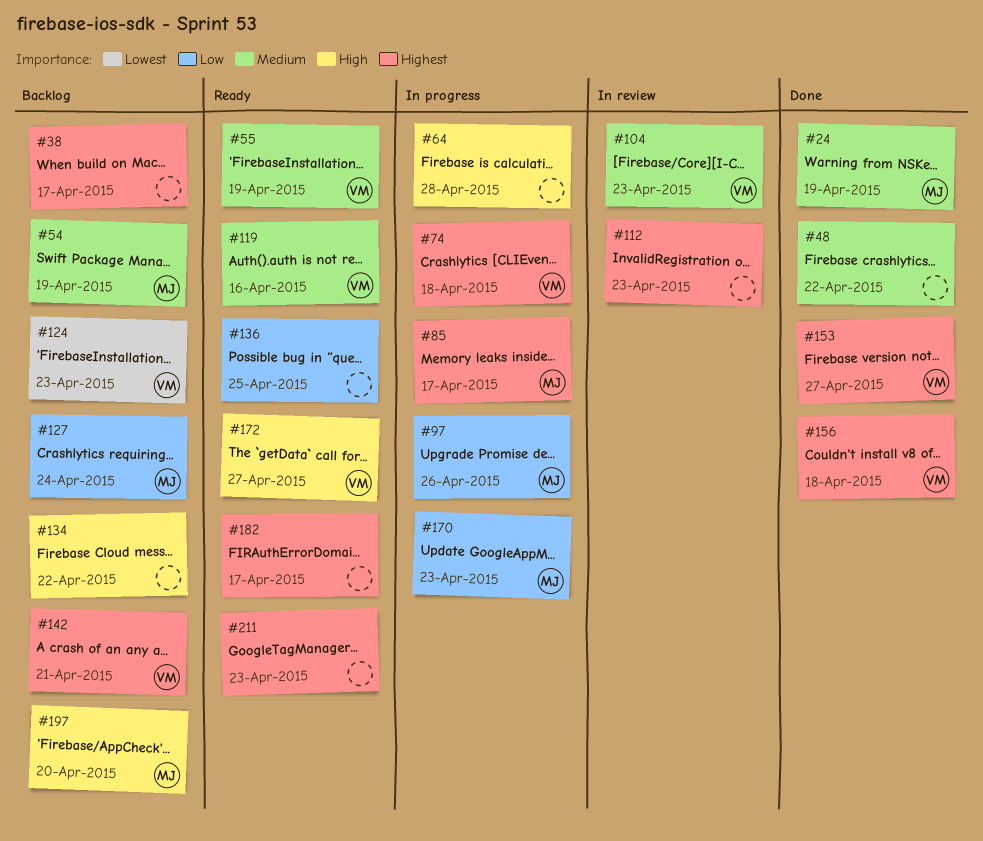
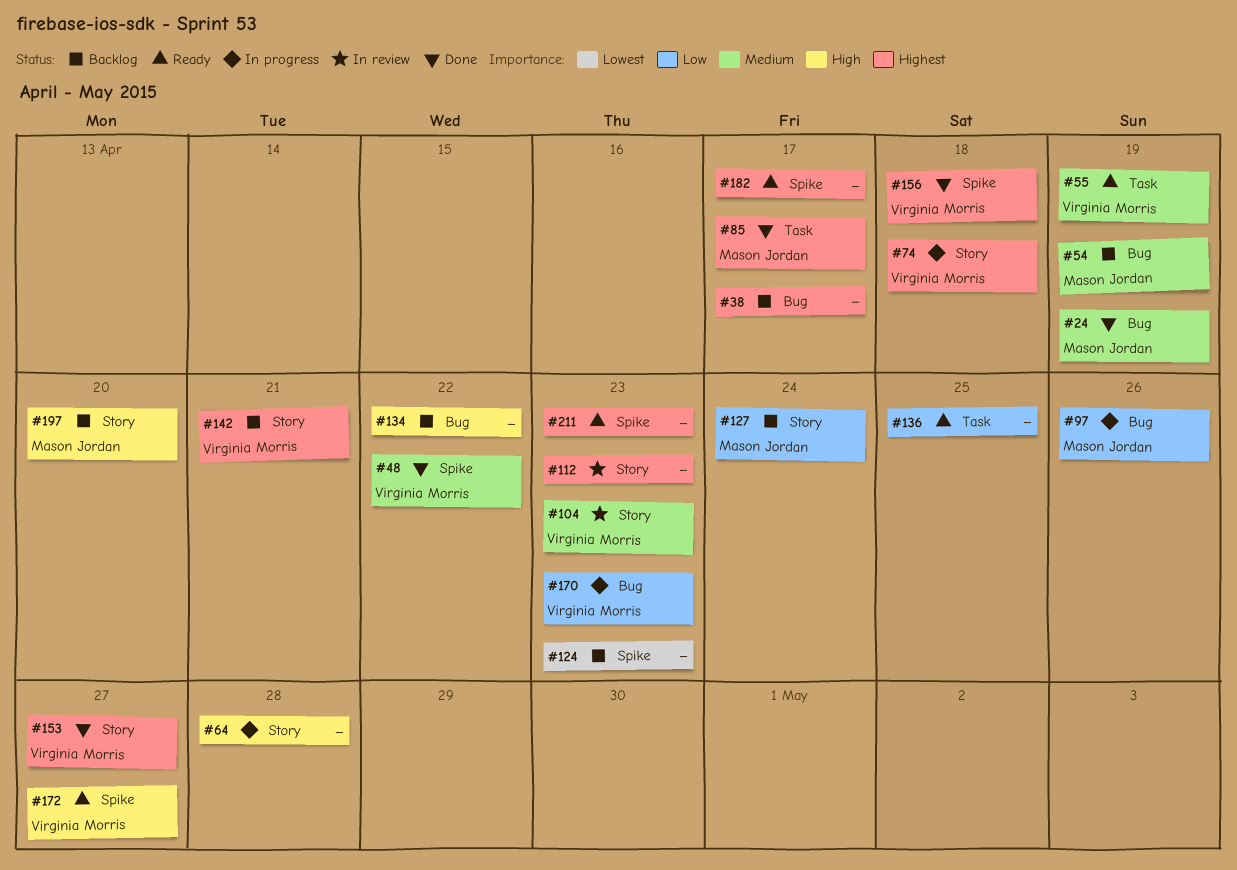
#48, owner: none -> Virginia Morris
#85, status: In progress -> Done
#119: present -> none
#124, owner: Virginia Morris -> none
#170, owner: Mason Jordan -> Virginia Morris

